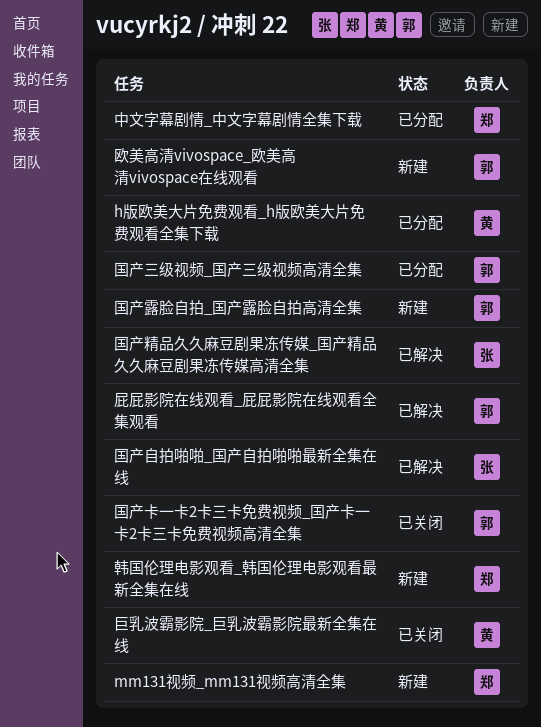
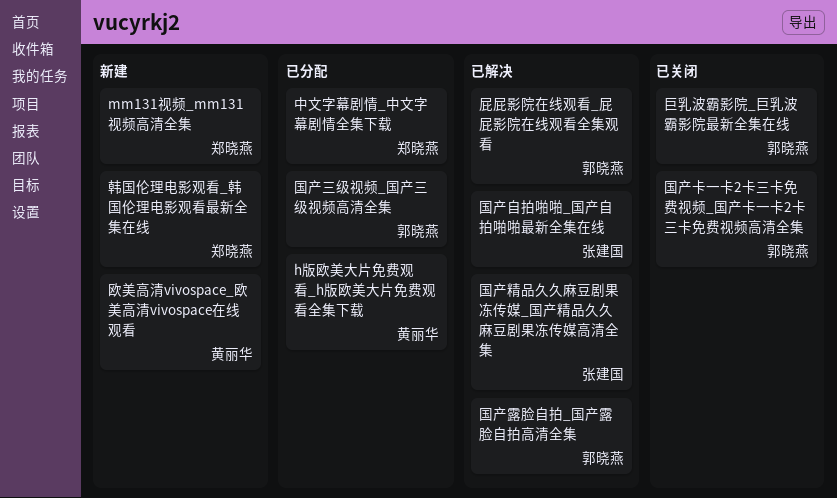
国产露脸自拍_国产露脸自拍高清全集, status: 新建 -> 已解决
巨乳波霸影院_巨乳波霸影院最新全集在线, owner: 黄丽华 -> 郭晓燕
欧美高清vivospace_欧美高清vivospace在线观看, owner: 郭晓燕 -> 黄丽华

